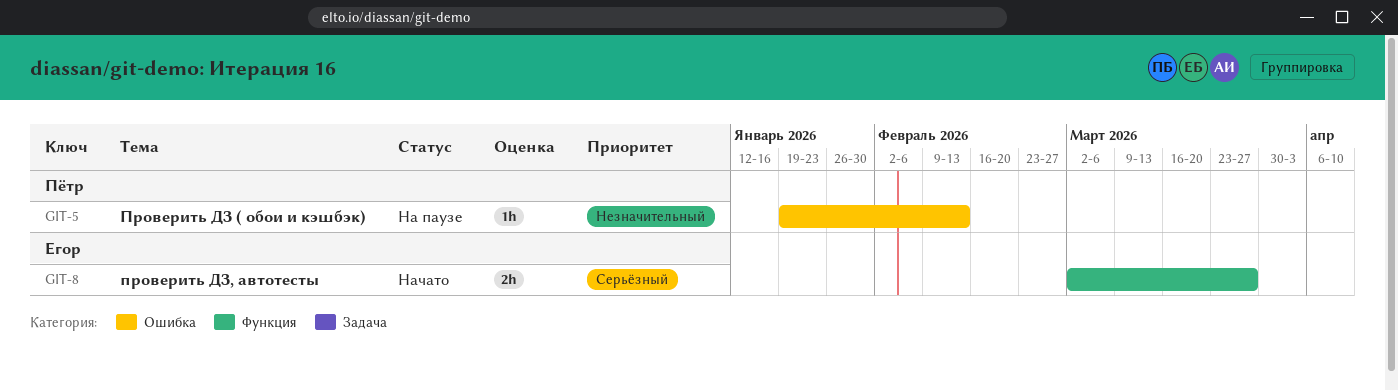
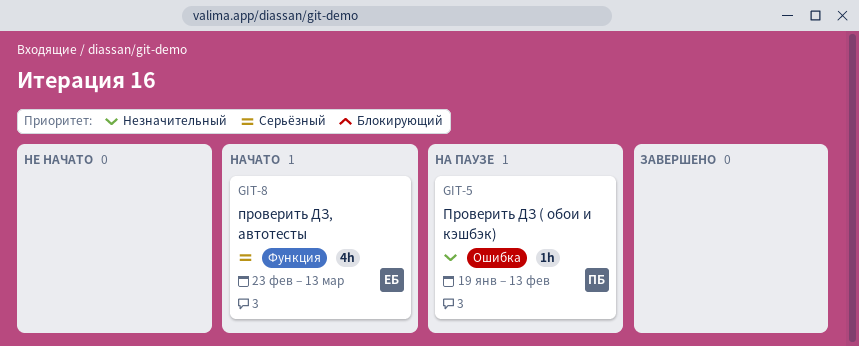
GIT-8, estimate: 2h -> 4h
GIT-8, start: Mar 2 -> Feb 23
GIT-8, due: Mar 27 -> Mar 13

